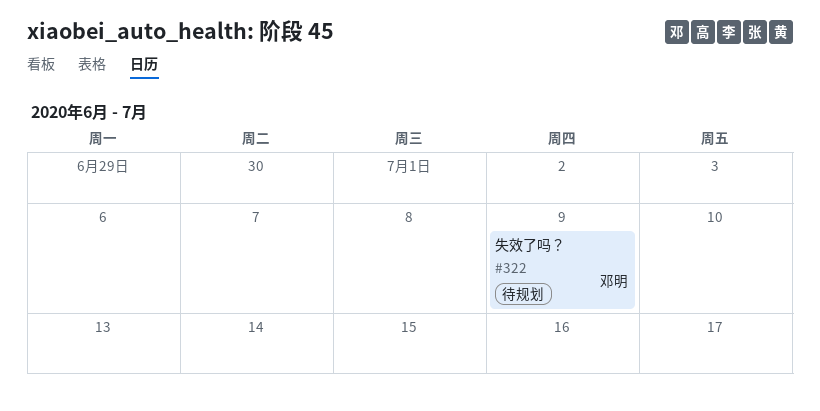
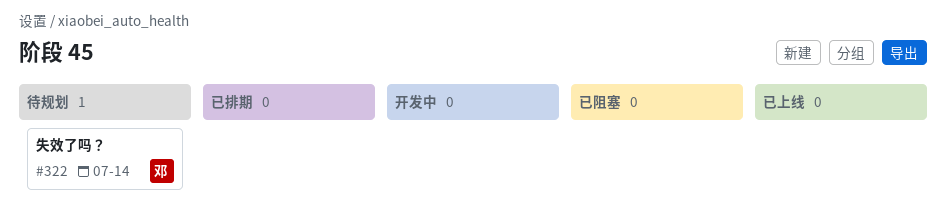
#322, due: Jul 9 -> Jul 14

